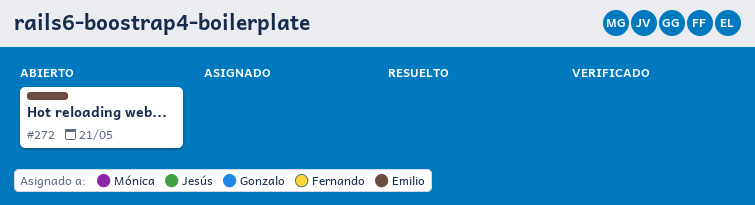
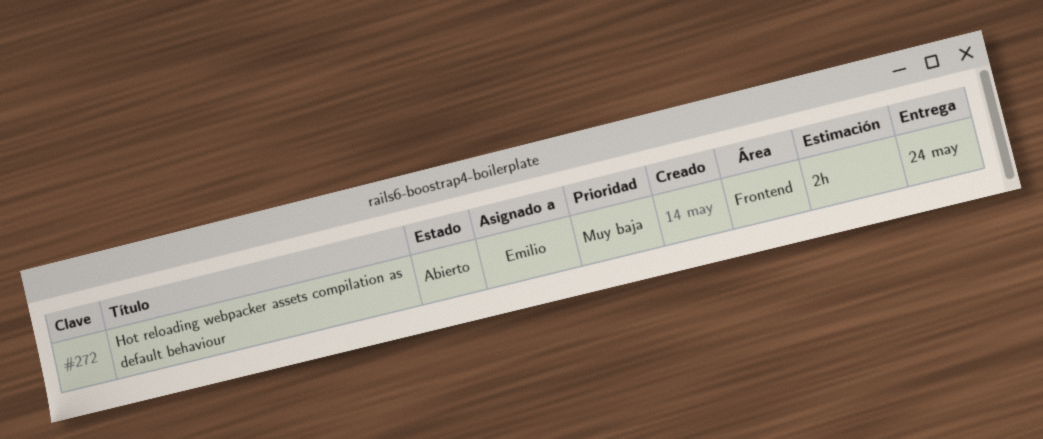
#272, due: May 21 -> May 24

